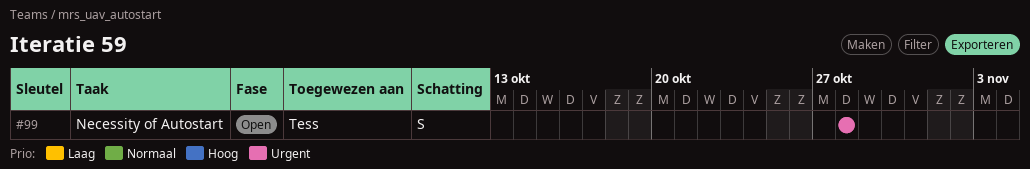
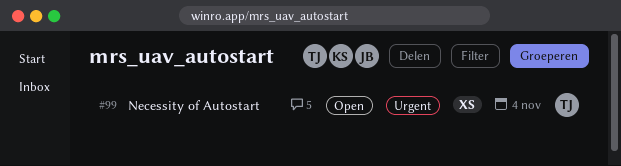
#99, estimate: S -> XS
#99, due: Oct 28 -> Nov 4

